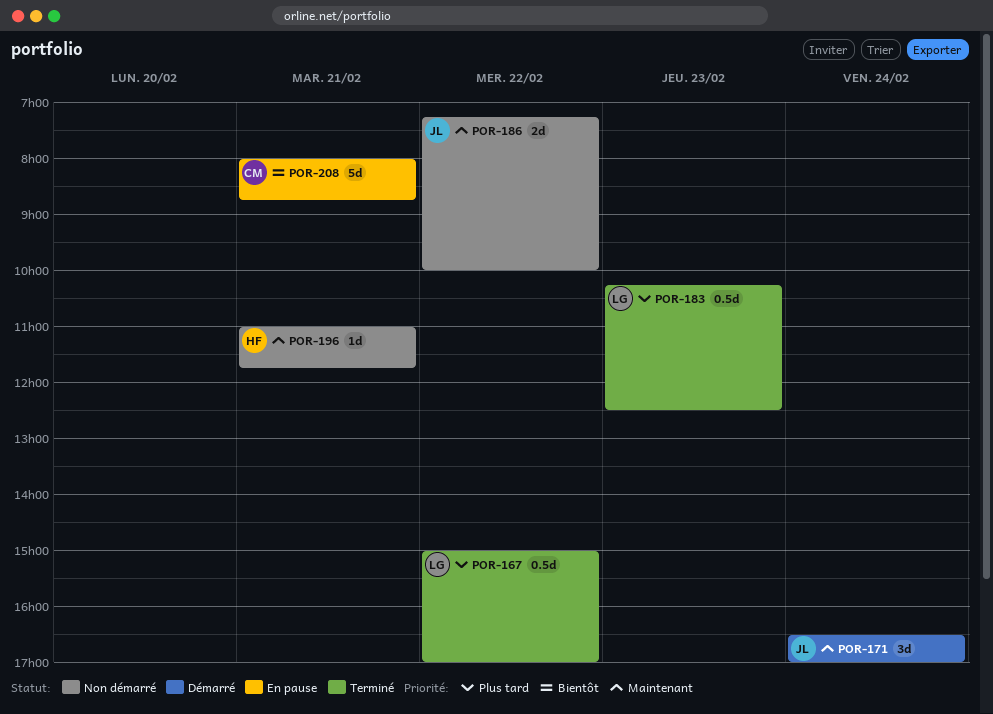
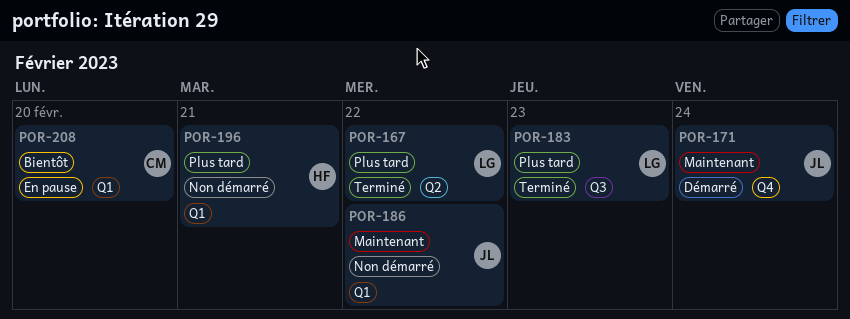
POR-196, priority: Maintenant -> Plus tard
POR-208, day: Feb 21 -> Feb 20

